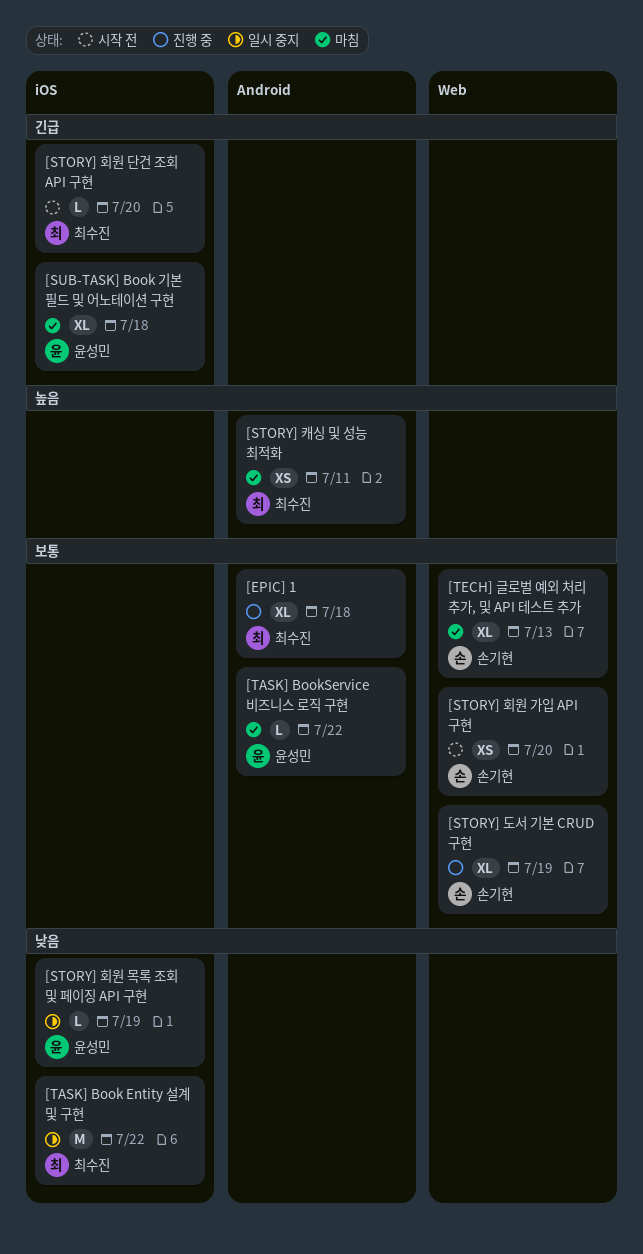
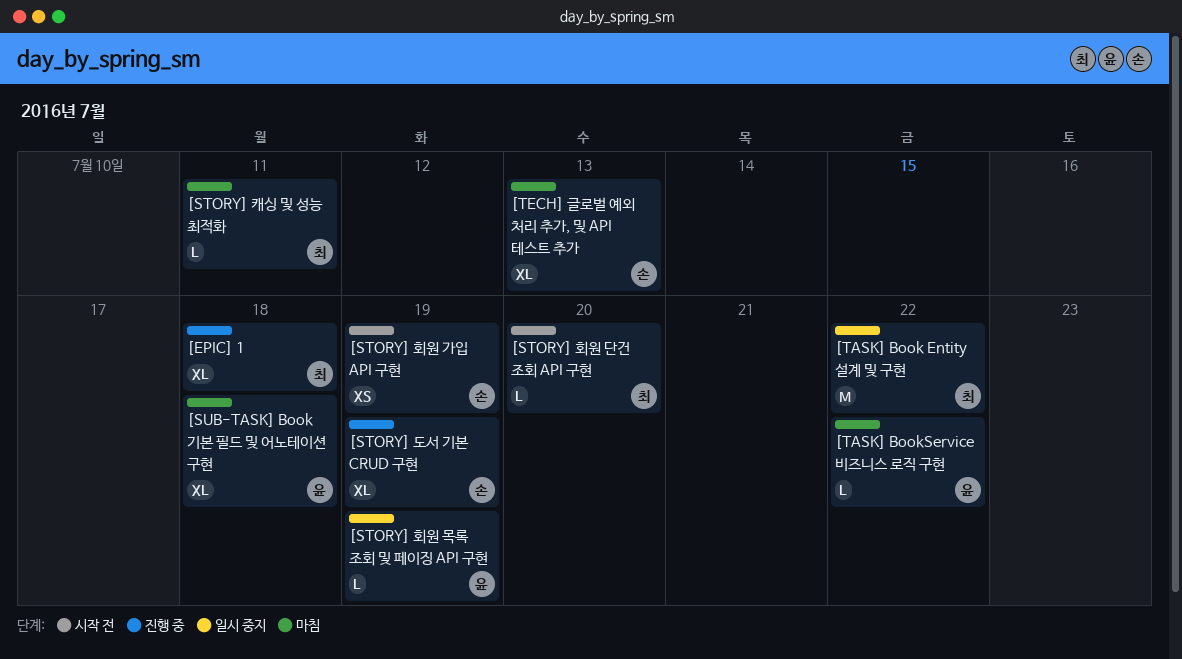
[STORY] 캐싱 및 성능 최적화, estimate: XS -> L
[STORY] 회원 가입 API 구현, due: Jul 20 -> Jul 19

